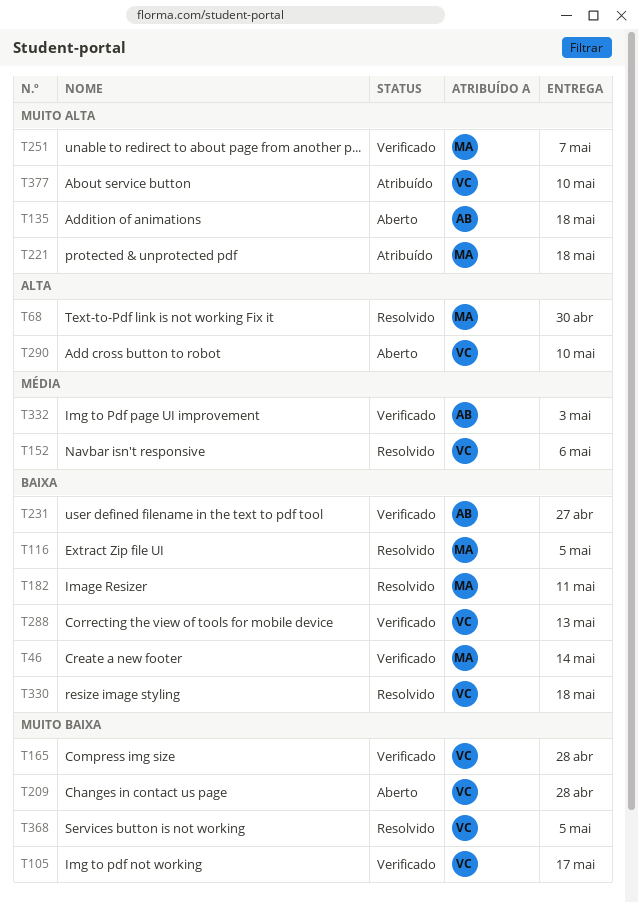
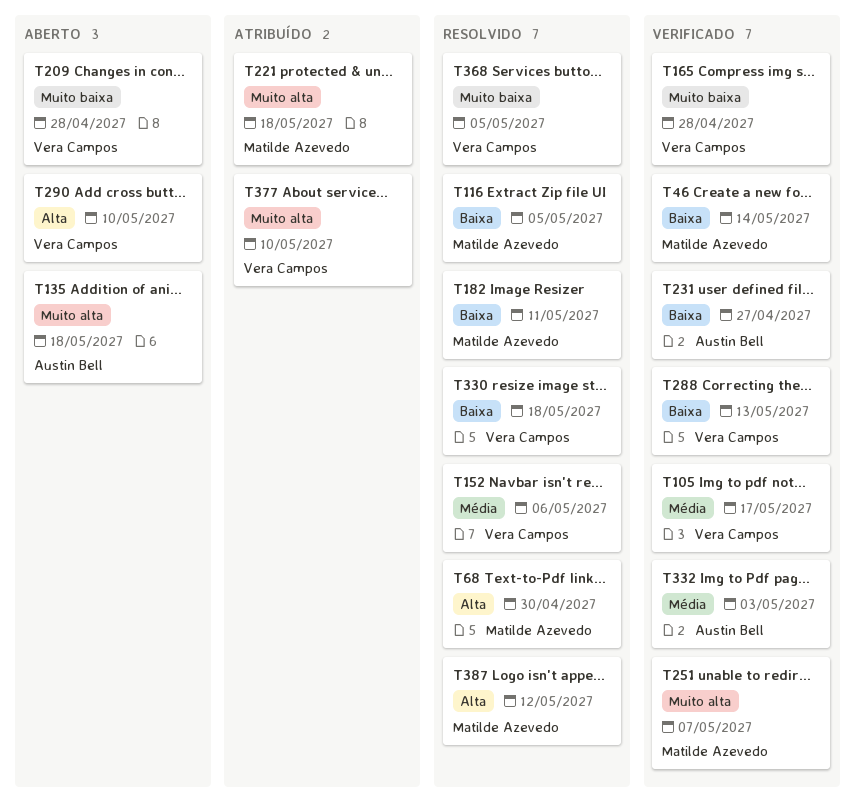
T105, priority: Muito baixa -> Média
T387: none -> present

